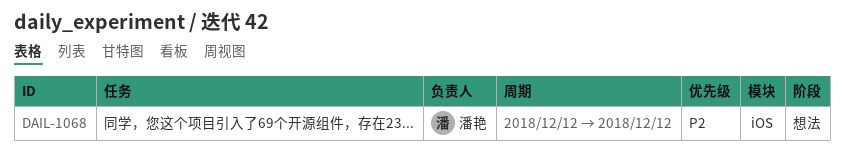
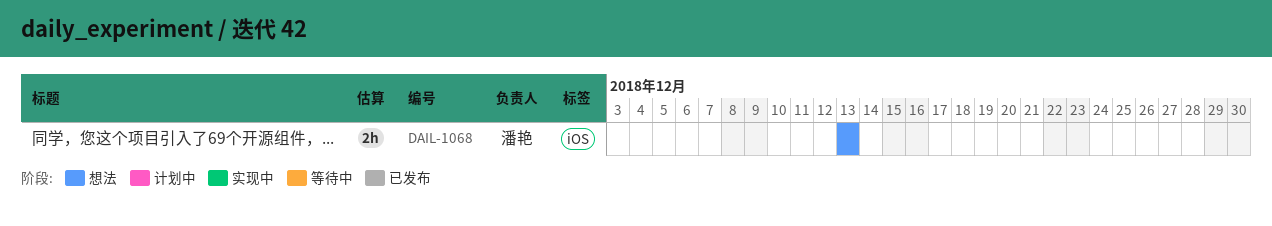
DAIL-1068, start: Dec 12 -> Dec 13
DAIL-1068, due: Dec 12 -> Dec 13

